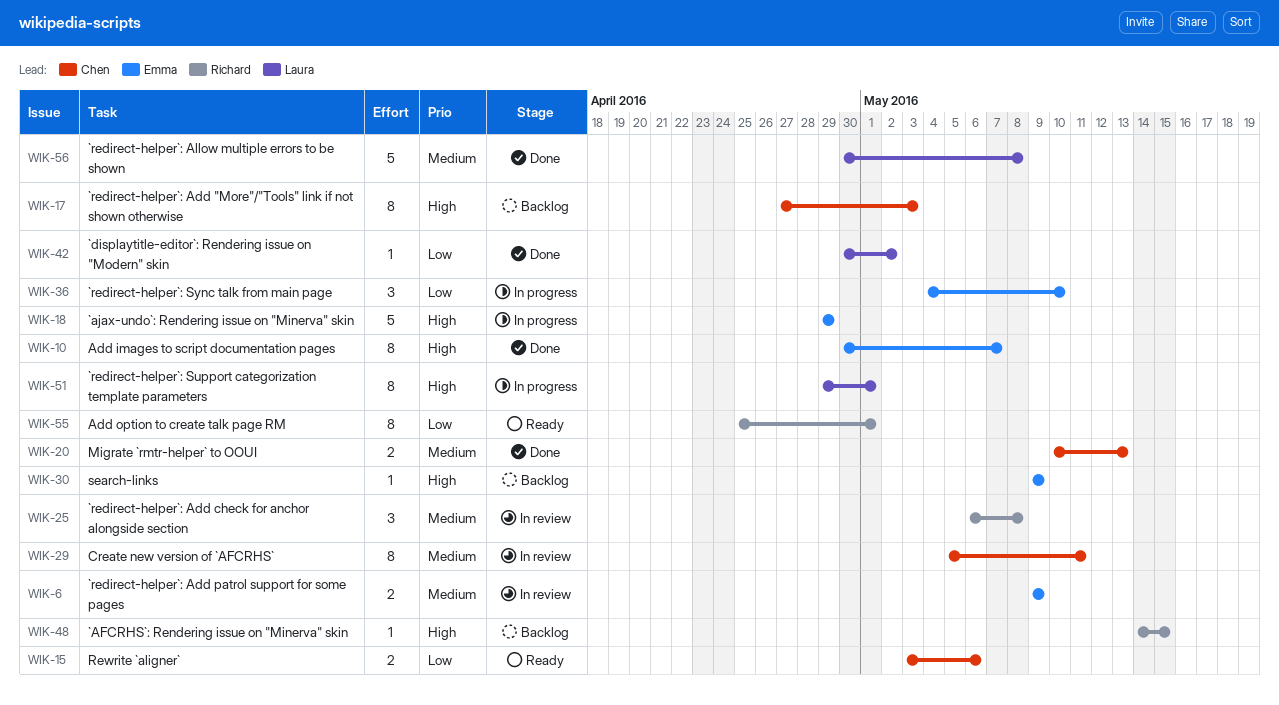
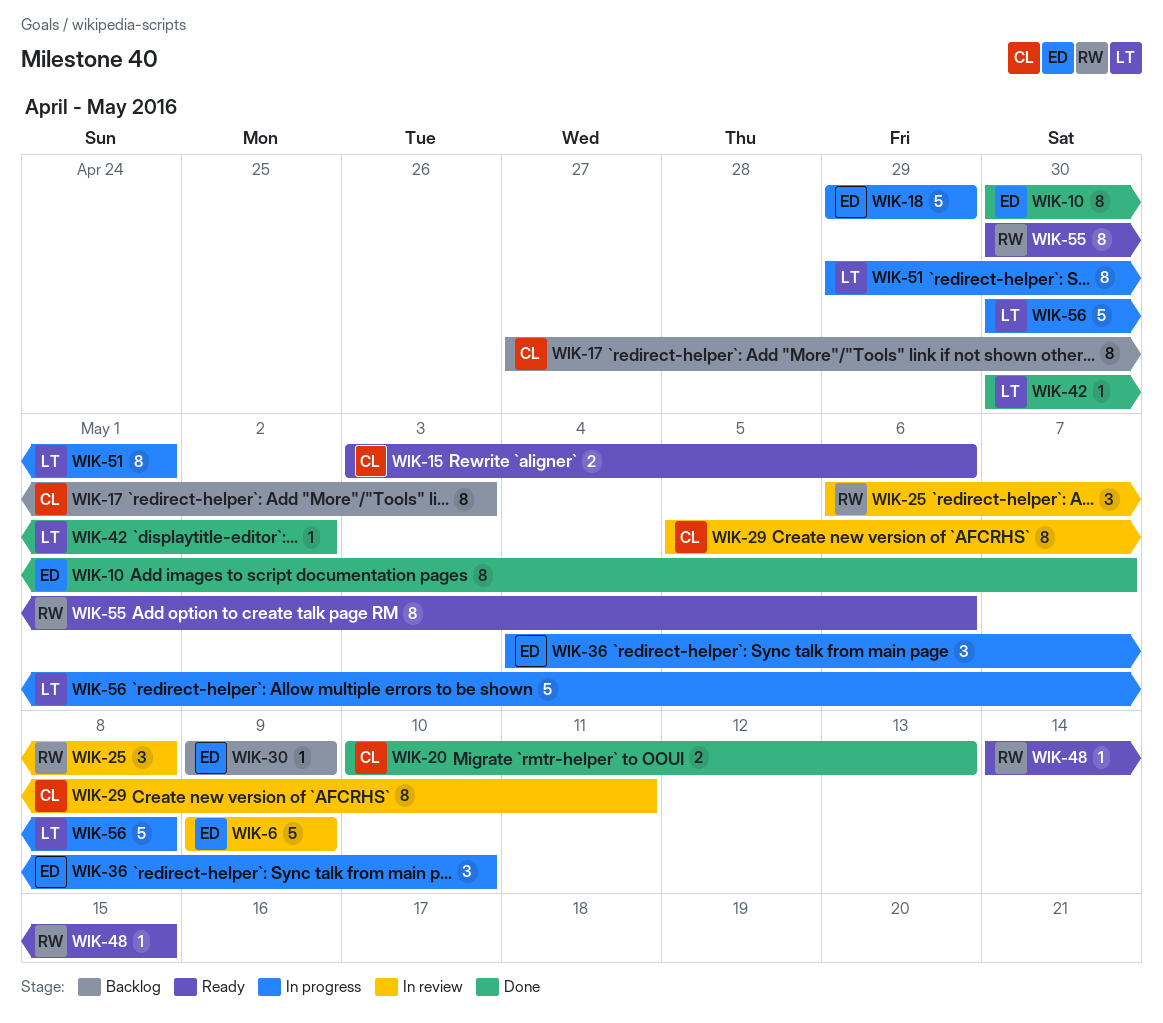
WIK-6, estimate: 2 -> 5
WIK-48, status: Backlog -> Ready
WIK-55, start: Apr 25 -> Apr 30
WIK-55, due: May 1 -> May 6
WIK-56, status: Done -> In progress

